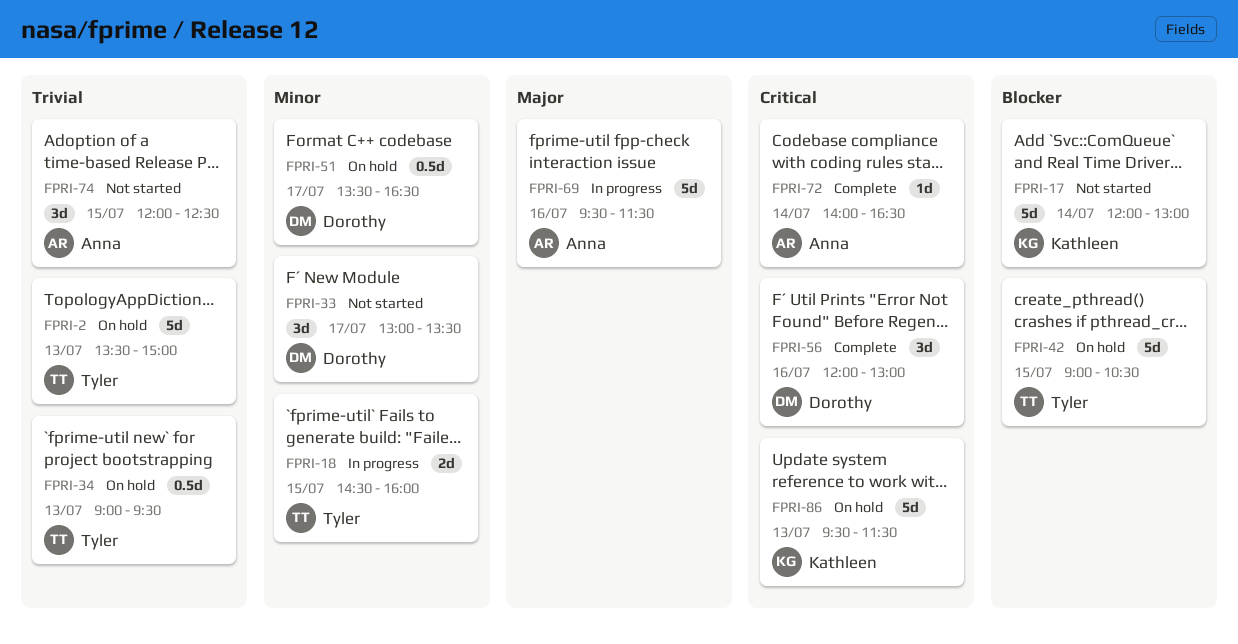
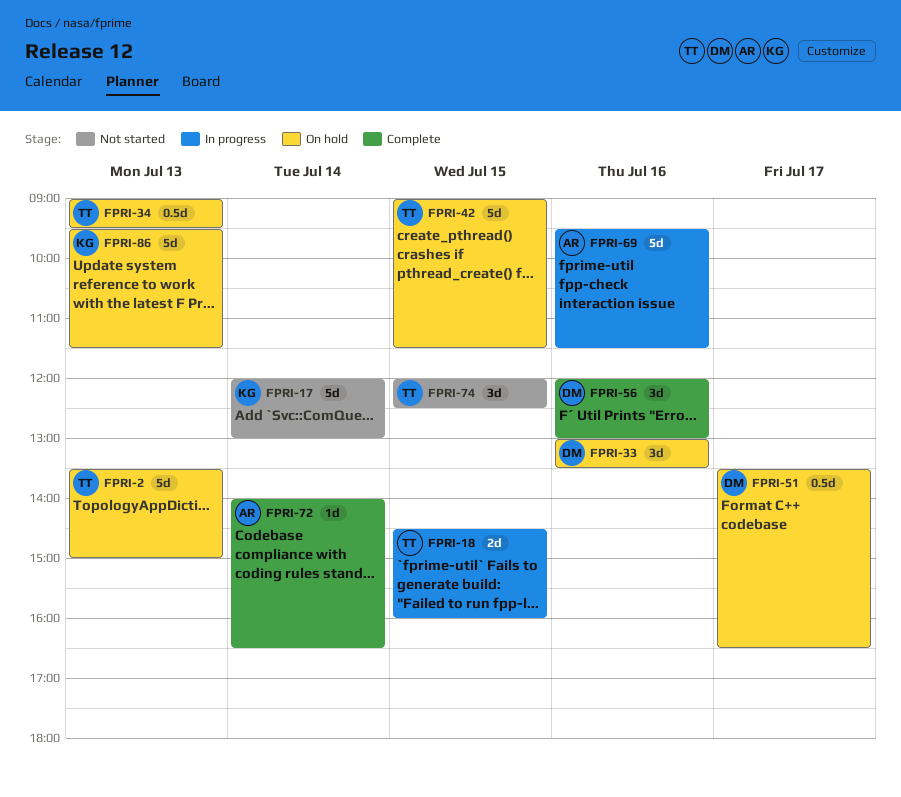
FPRI-33, status: Not started -> On hold
FPRI-33, day: Jul 17 -> Jul 16
FPRI-42, ends: 10:30 -> 11:30
FPRI-74, owner: Anna -> Tyler

